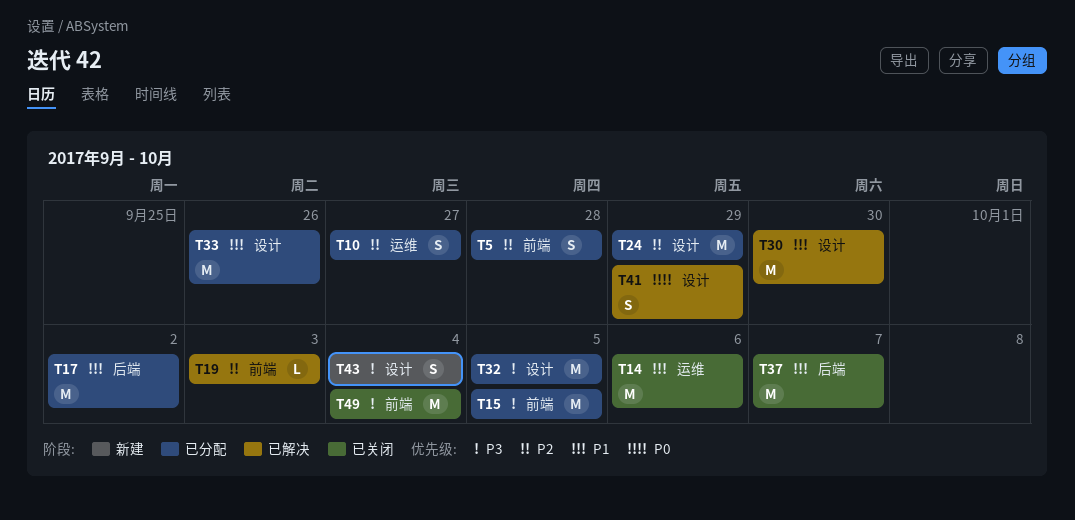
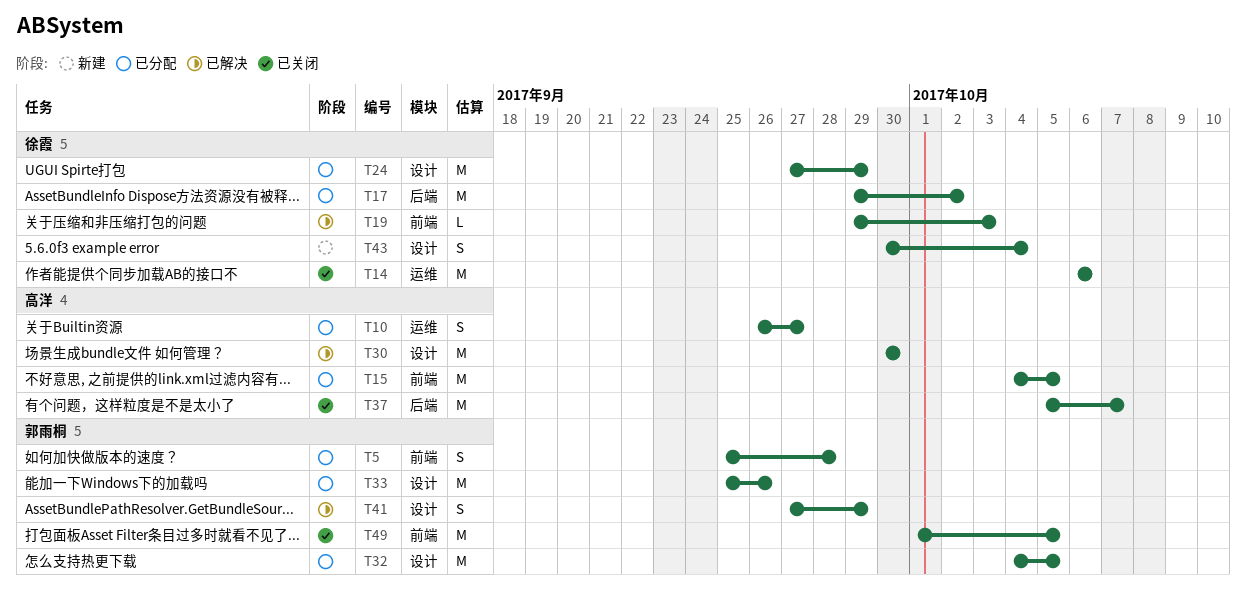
T49, due: Oct 4 -> Oct 5

